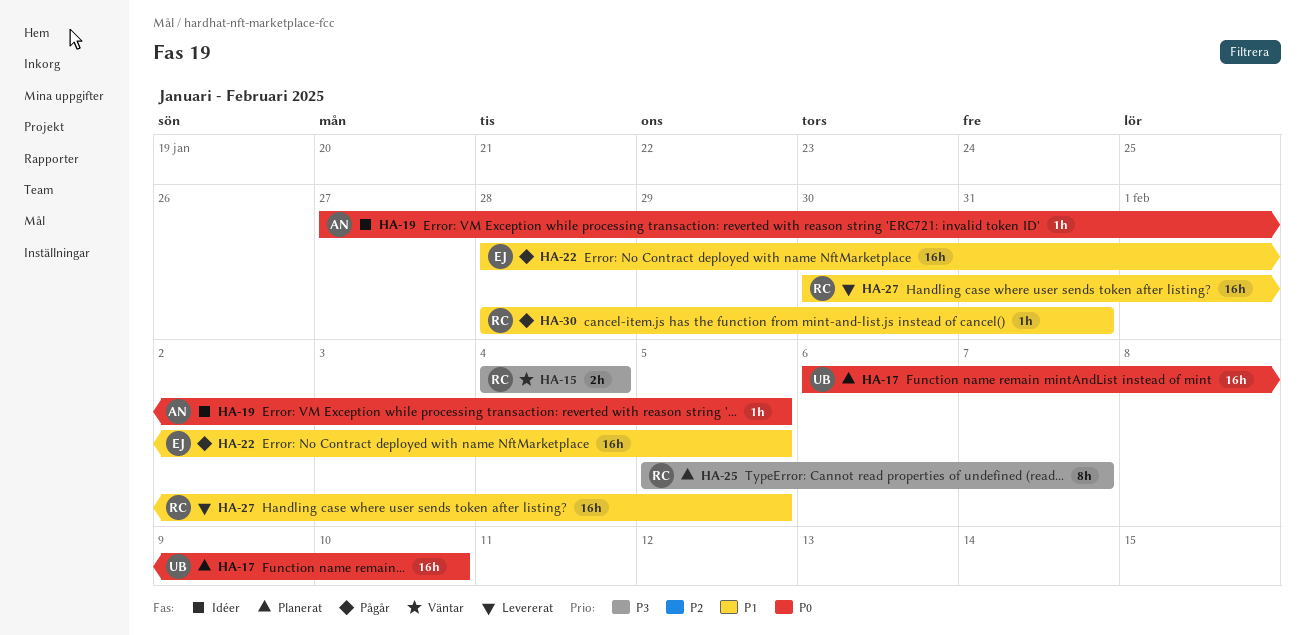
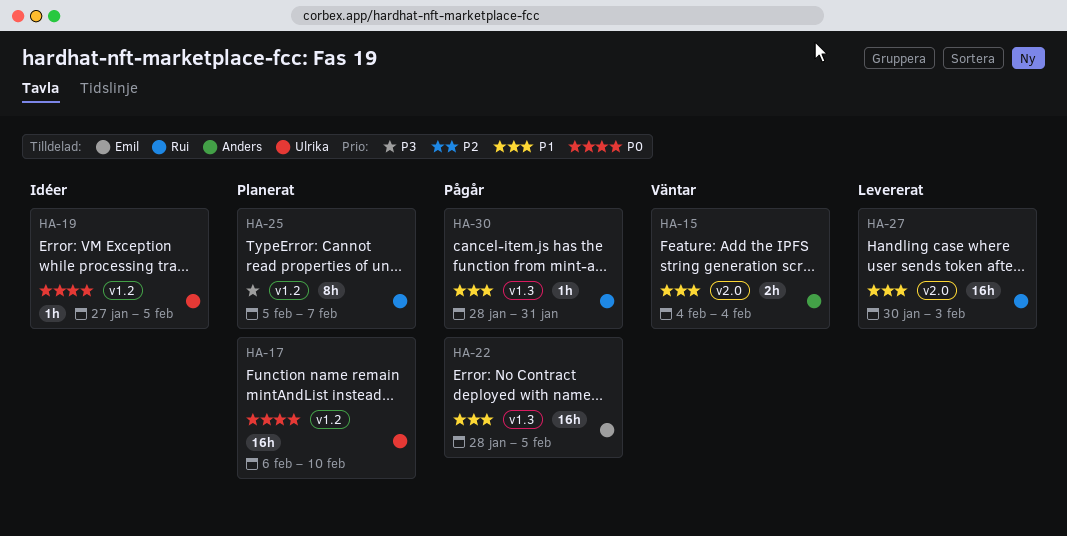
HA-15, owner: Rui -> Anders
HA-15, priority: P3 -> P1
HA-19, owner: Anders -> Ulrika
HA-27, due: Feb 5 -> Feb 3

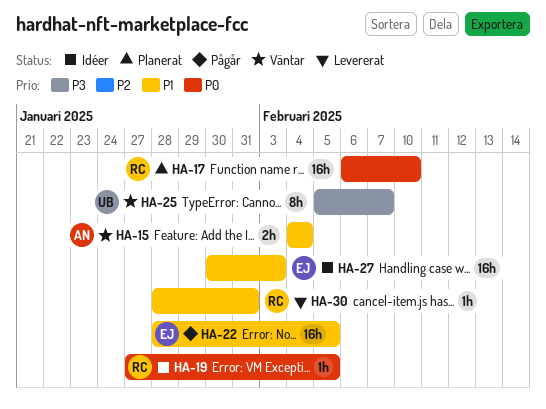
HA-17, owner: Ulrika -> Rui
HA-19, owner: Ulrika -> Rui
HA-25, status: Planerat -> Väntar
HA-25, owner: Rui -> Ulrika
HA-27, status: Levererat -> Idéer
HA-27, owner: Rui -> Emil
HA-30, status: Pågår -> Levererat

